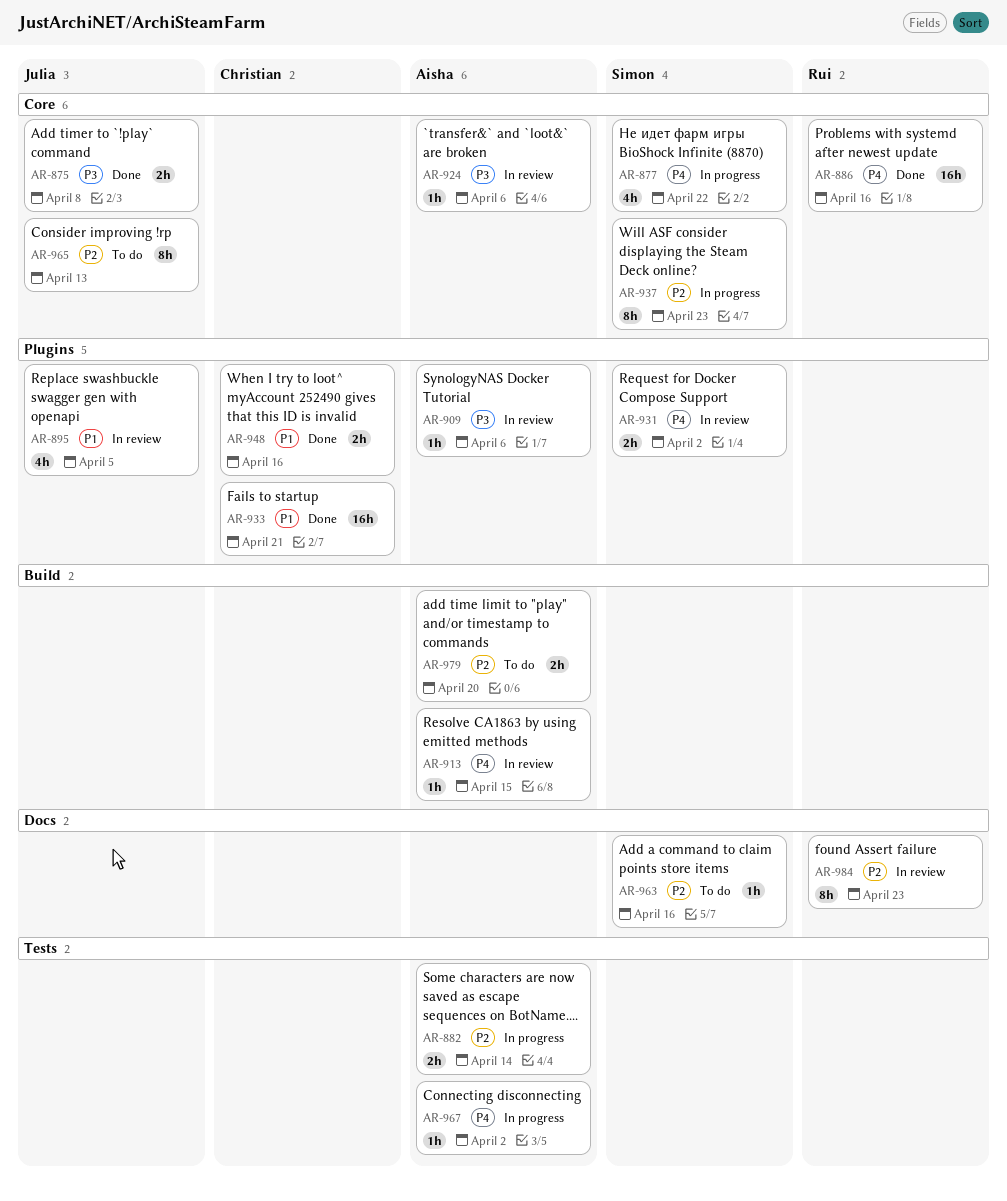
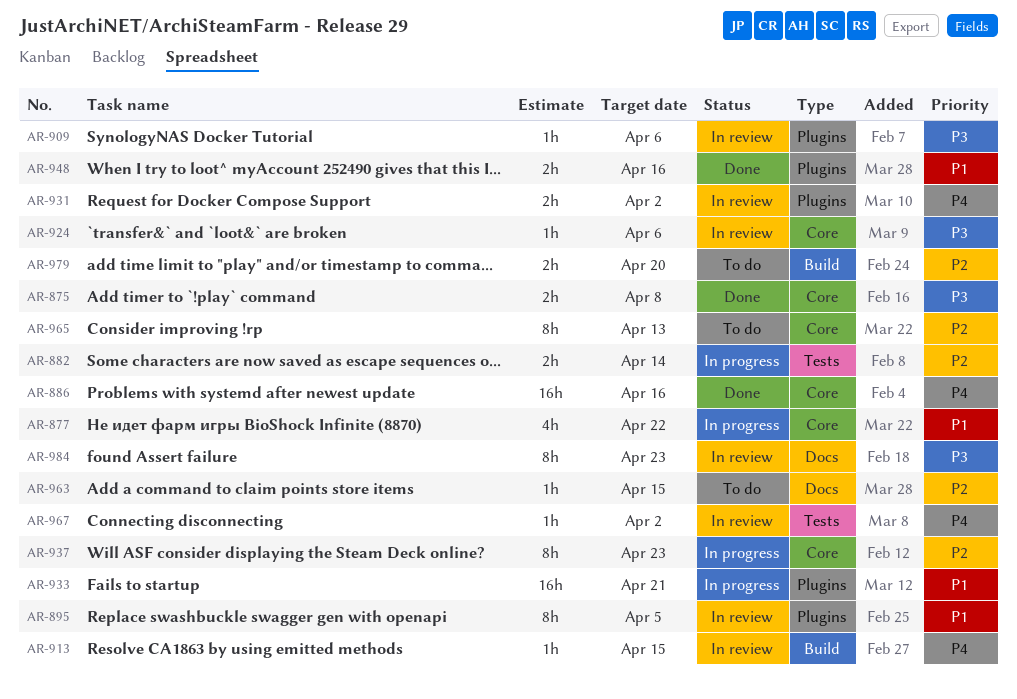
AR-877, priority: P4 -> P1
AR-895, estimate: 4h -> 8h
AR-933, status: Done -> In progress
AR-963, due: Apr 16 -> Apr 15
AR-967, status: In progress -> In review
AR-984, priority: P2 -> P3

